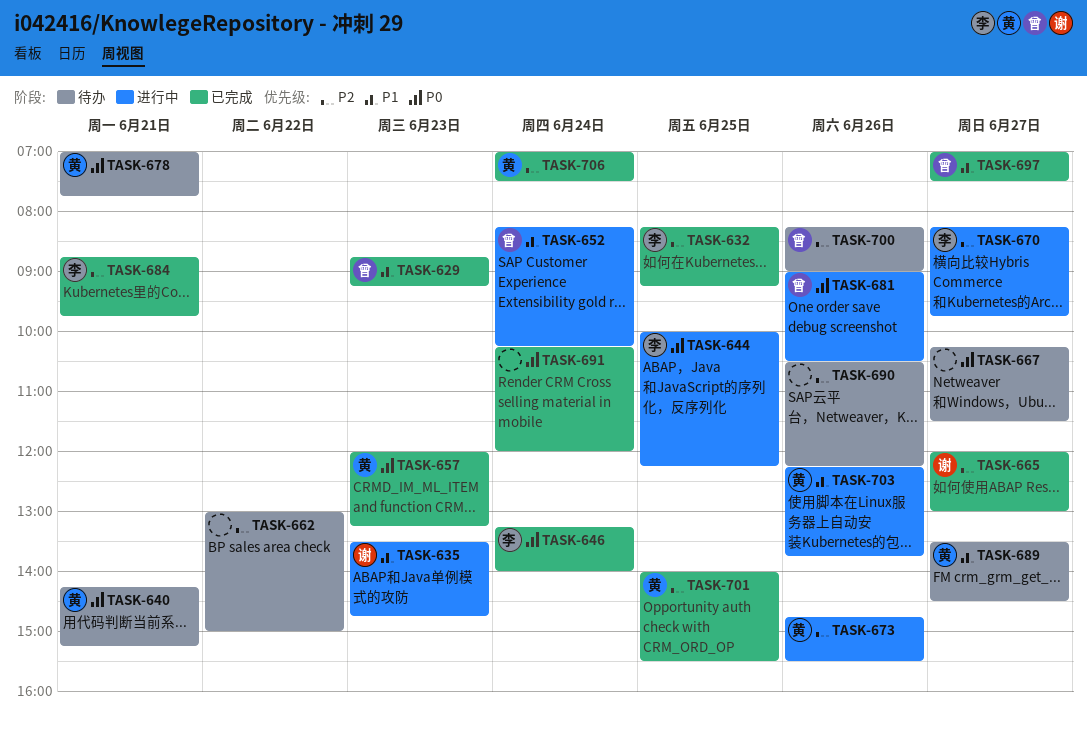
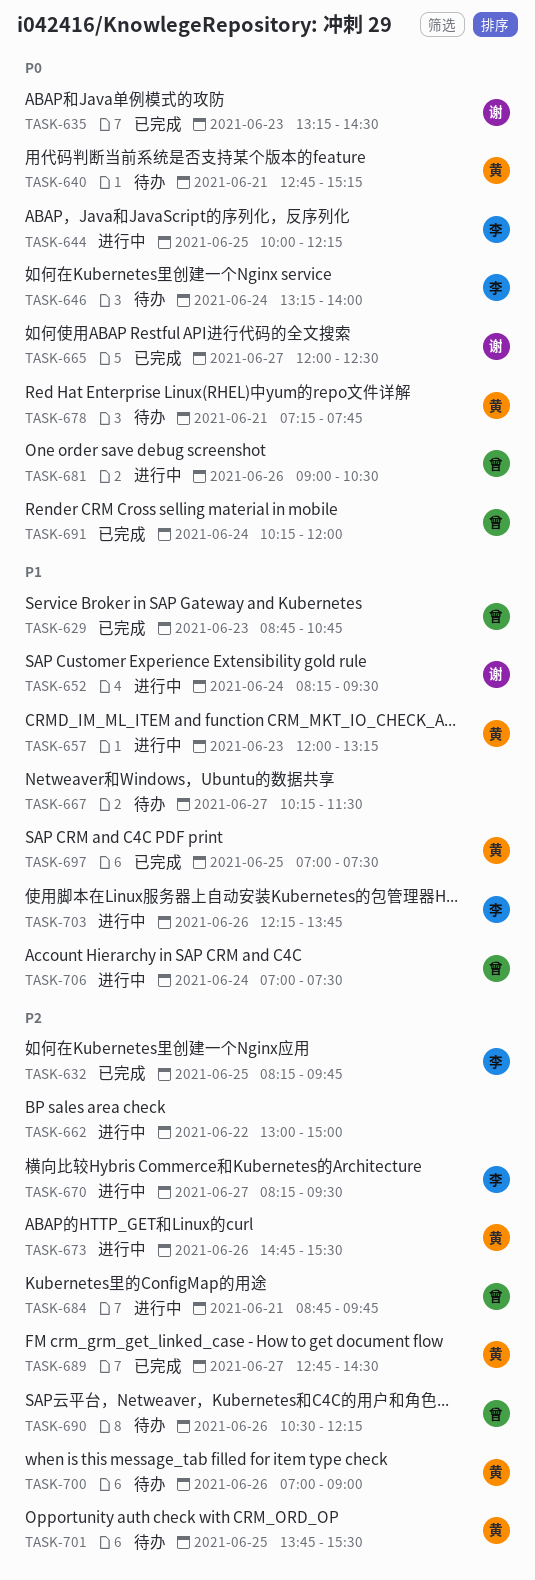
TASK-629, ends: 09:15 -> 10:45
TASK-632, ends: 09:15 -> 09:45
TASK-635, status: 进行中 -> 已完成
TASK-635, priority: P1 -> P0
TASK-635, begins: 13:30 -> 13:15
TASK-635, ends: 14:45 -> 14:30
TASK-640, begins: 14:15 -> 12:45
TASK-646, status: 已完成 -> 待办
TASK-652, owner: 曾 -> 谢
TASK-652, ends: 10:15 -> 09:30
TASK-657, status: 已完成 -> 进行中
TASK-657, priority: P0 -> P1
TASK-662, status: 待办 -> 进行中
TASK-665, priority: P2 -> P0
TASK-665, ends: 13:00 -> 12:30
TASK-667, priority: P0 -> P1
TASK-670, ends: 09:45 -> 09:30
TASK-678, begins: 07:00 -> 07:15
TASK-684, status: 已完成 -> 进行中
TASK-684, owner: 李 -> 曾
TASK-689, status: 待办 -> 已完成
TASK-689, priority: P1 -> P2
TASK-689, begins: 13:30 -> 12:45
TASK-690, owner: none -> 曾
TASK-691, owner: none -> 曾
TASK-697, owner: 曾 -> 黄
TASK-697, day: Jun 27 -> Jun 25
TASK-700, owner: 曾 -> 黄
TASK-700, begins: 08:15 -> 07:00
TASK-701, status: 已完成 -> 待办
TASK-701, begins: 14:00 -> 13:45
TASK-703, owner: 黄 -> 李
TASK-706, status: 已完成 -> 进行中
TASK-706, owner: 黄 -> 曾
TASK-706, priority: P2 -> P1

